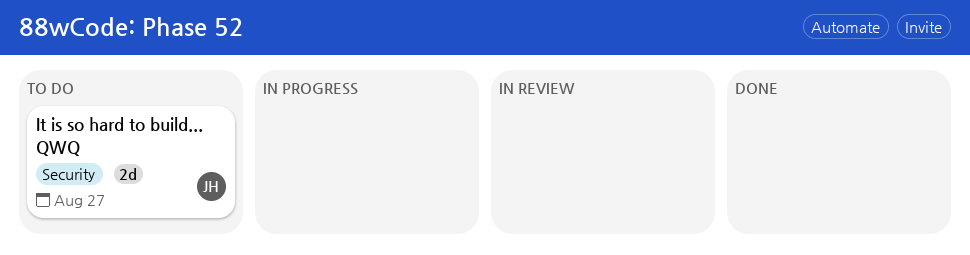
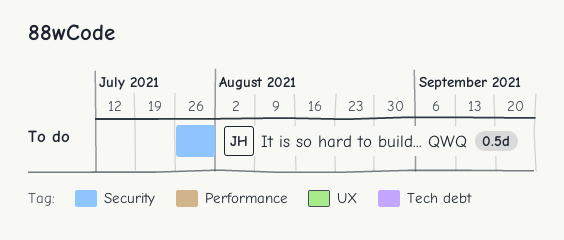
It is so hard to build... QWQ, estimate: 2d -> 0.5d
It is so hard to build... QWQ, due: Aug 27 -> Jul 30

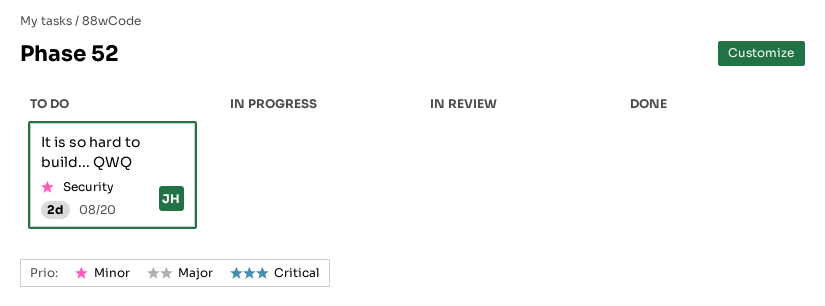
It is so hard to build... QWQ, estimate: 0.5d -> 2d
It is so hard to build... QWQ, due: Jul 30 -> Aug 20

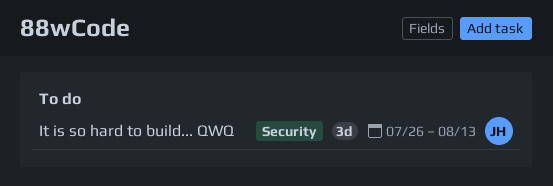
It is so hard to build... QWQ, estimate: 2d -> 3d
It is so hard to build... QWQ, due: Aug 20 -> Aug 13

